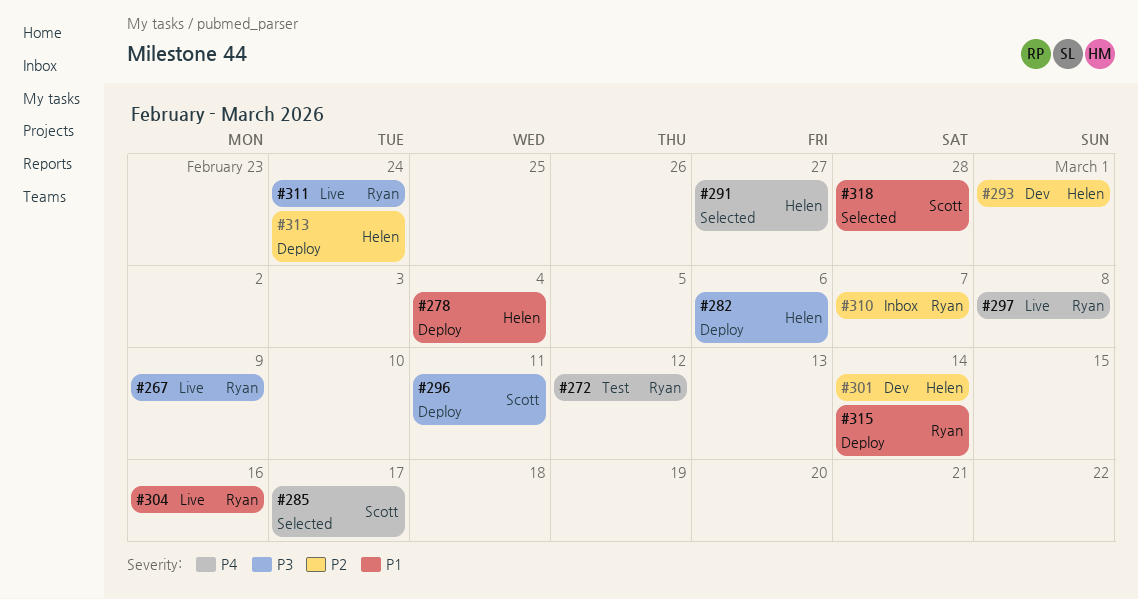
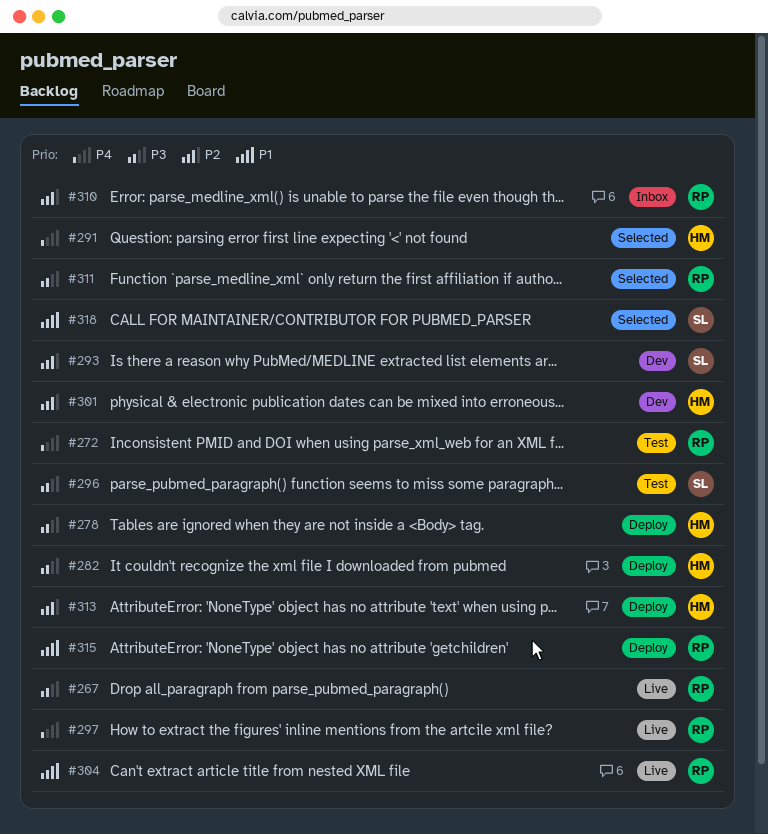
#278, priority: P1 -> P3
#285: present -> none
#293, owner: Helen -> Scott
#296, status: Deploy -> Test
#311, status: Live -> Selected

